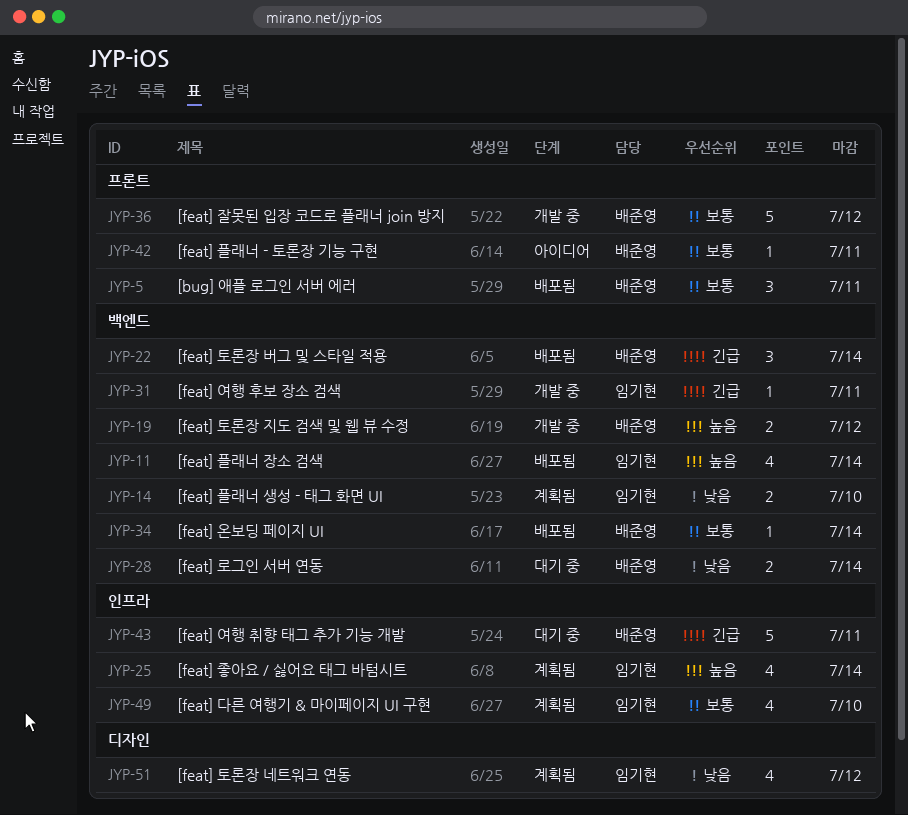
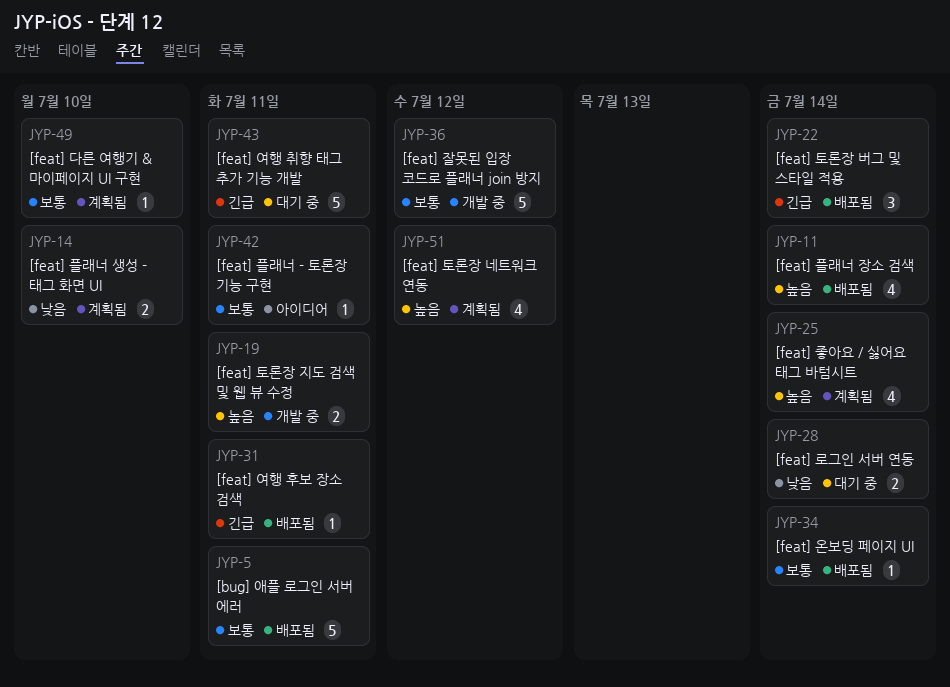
JYP-5, estimate: 3 -> 5
JYP-19, due: Jul 12 -> Jul 11
JYP-31, status: 개발 중 -> 배포됨
JYP-49, estimate: 4 -> 1
JYP-51, priority: 낮음 -> 높음

